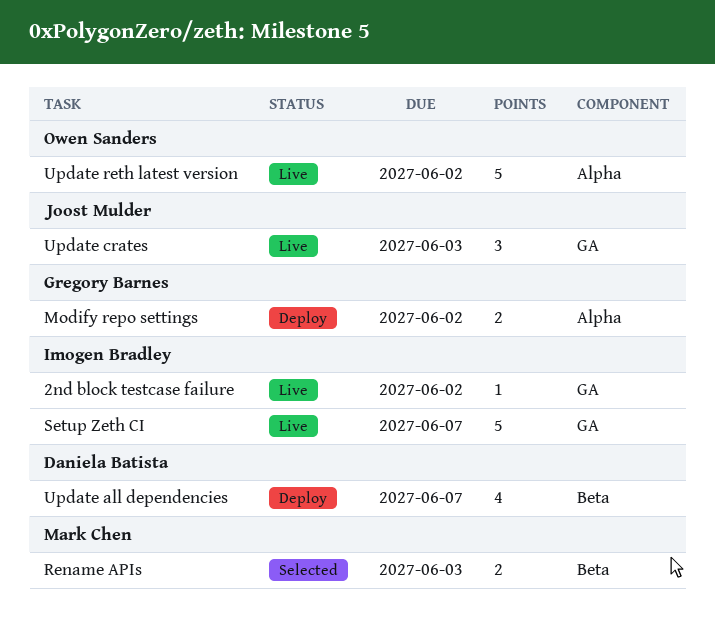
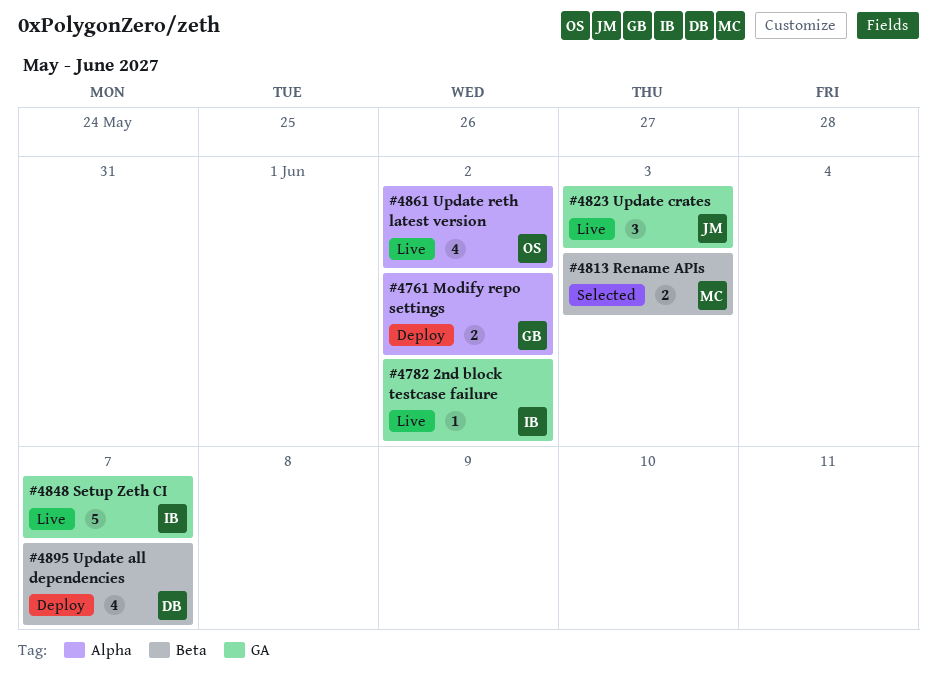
Update reth latest version, estimate: 5 -> 4

